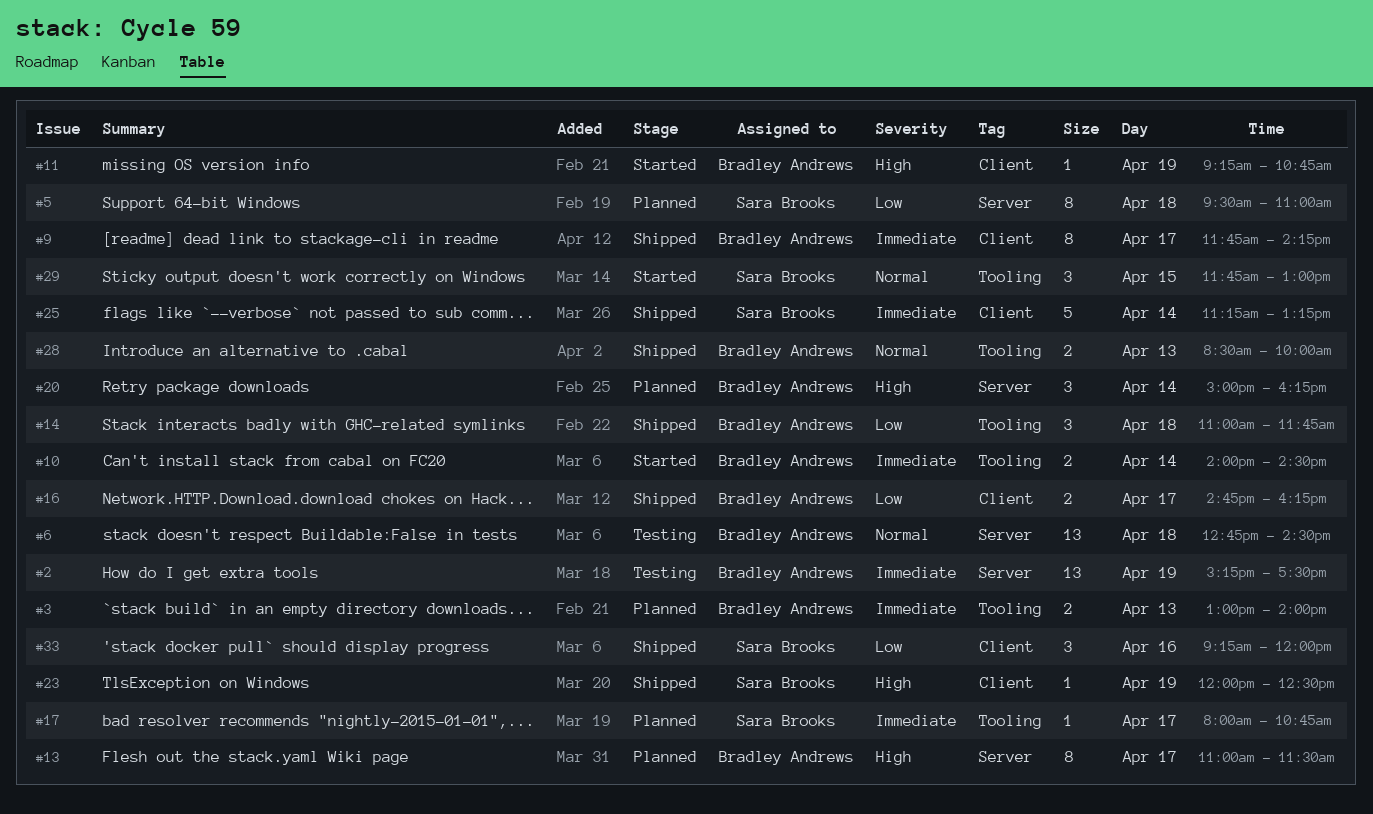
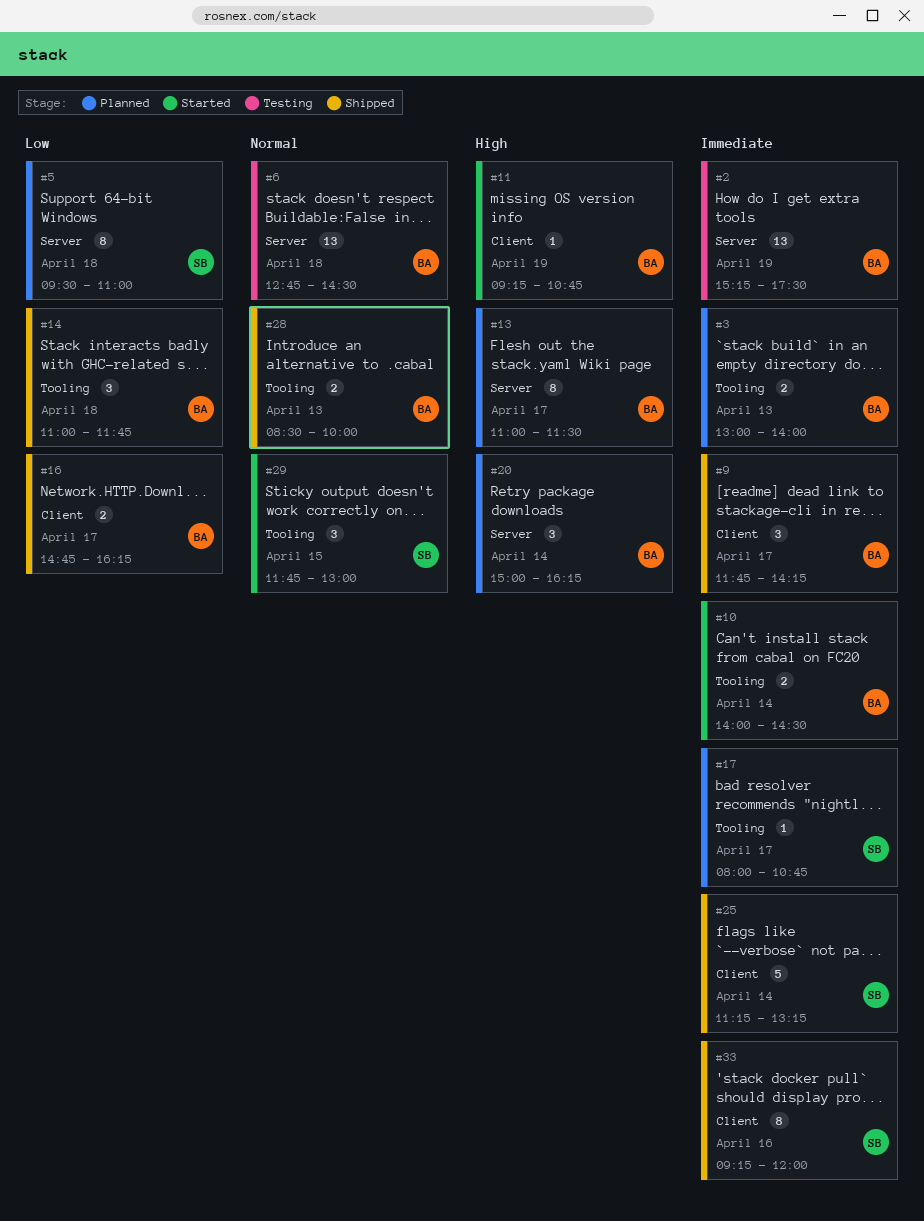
#9, estimate: 8 -> 3
#23: present -> none
#33, priority: Low -> Immediate
#33, estimate: 3 -> 8

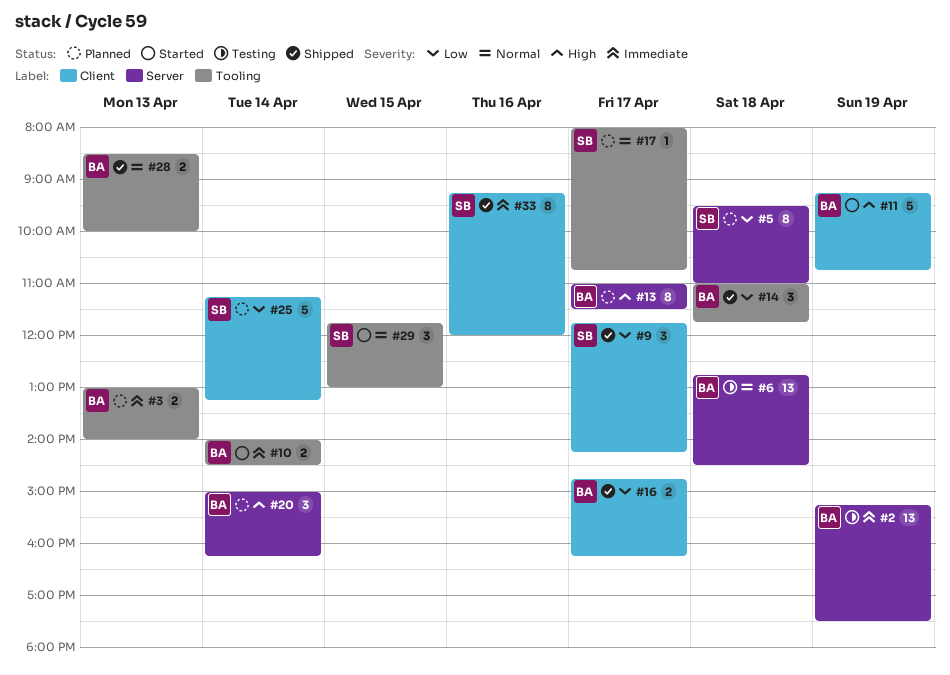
#9, owner: BA -> SB
#9, priority: Immediate -> Low
#11, estimate: 1 -> 5
#17, priority: Immediate -> Normal
#25, status: Shipped -> Planned
#25, priority: Immediate -> Low

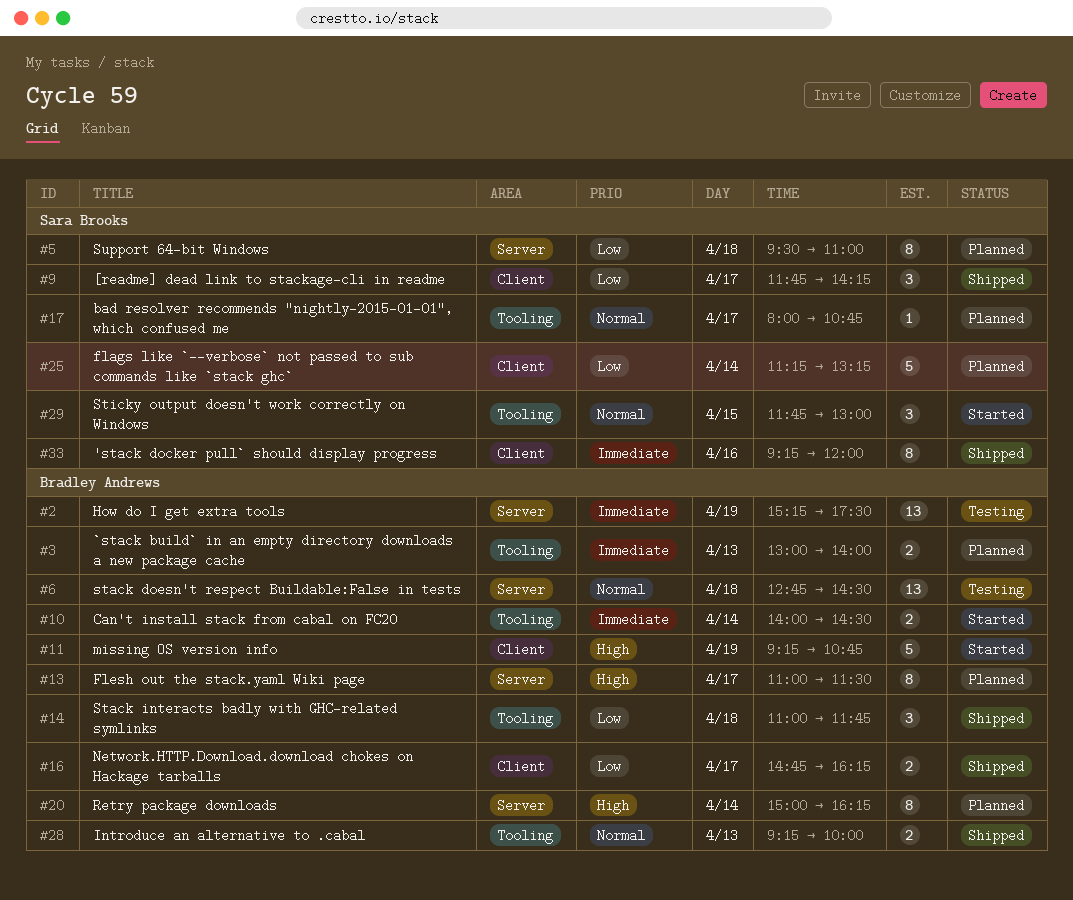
#20, estimate: 3 -> 8
#28, begins: 08:30 -> 09:15

